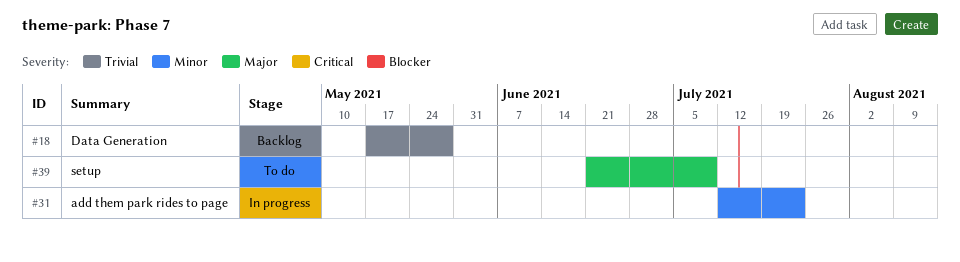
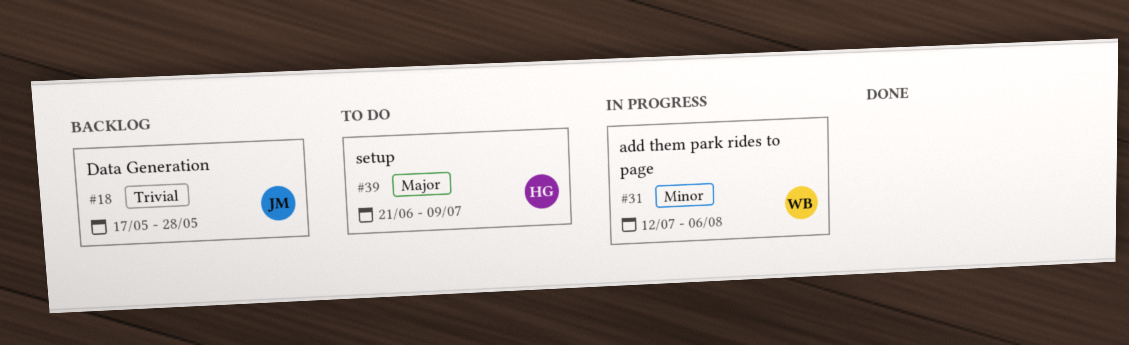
#31, due: Jul 23 -> Aug 6

